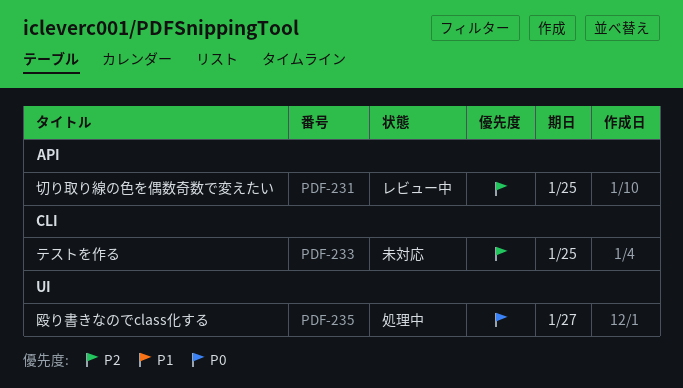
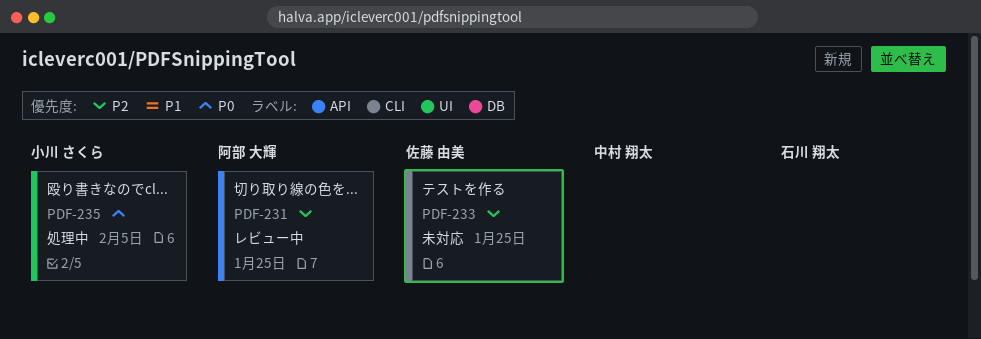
PDF-235, due: Jan 27 -> Feb 5

